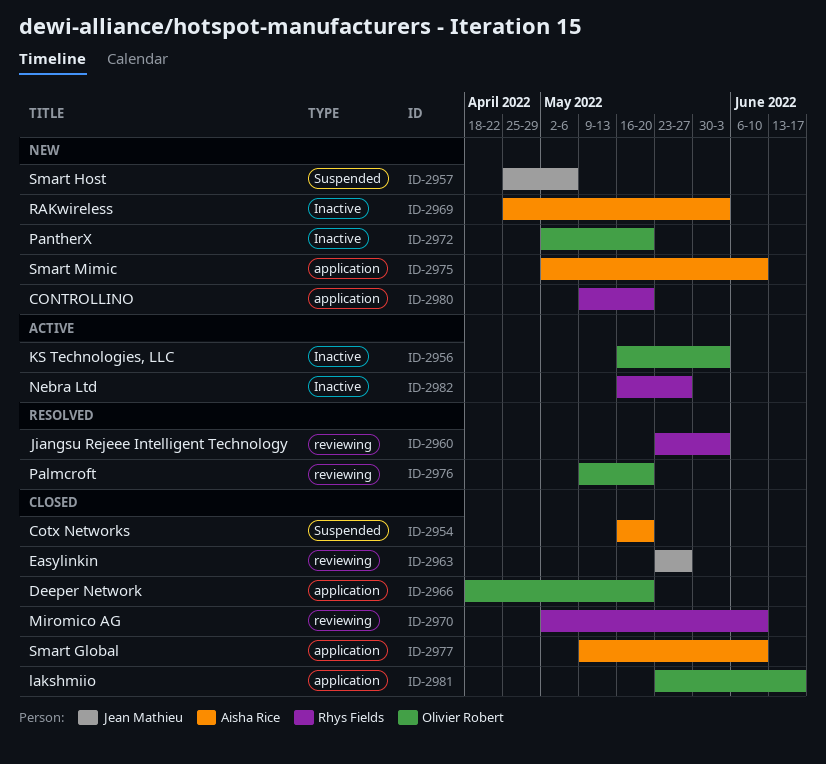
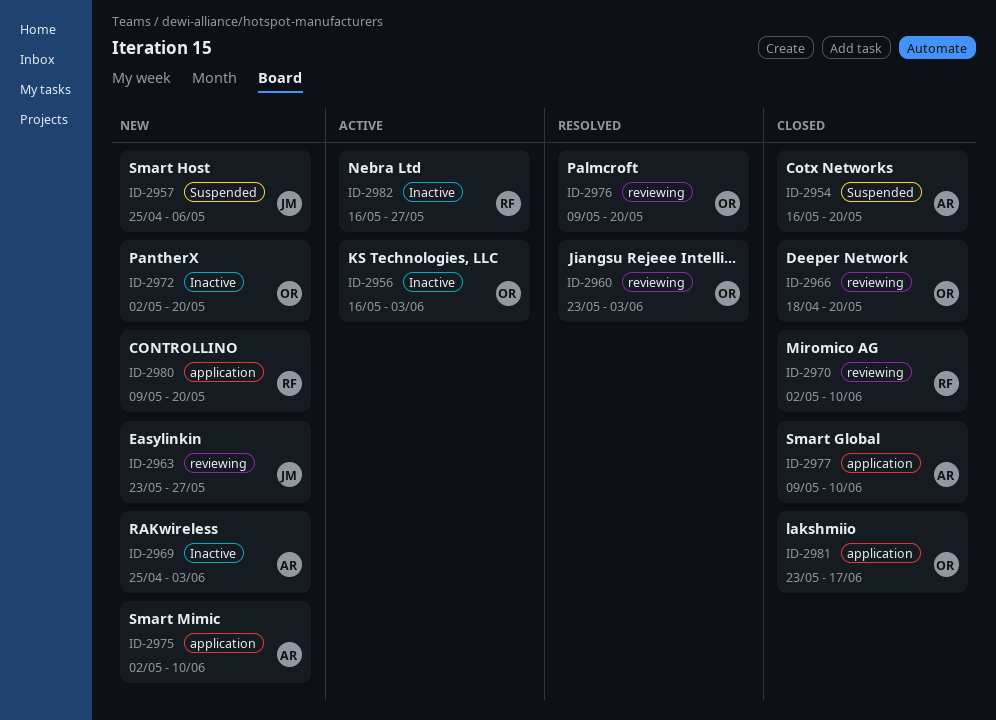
ID-2960, owner: Rhys Fields -> Olivier Robert
ID-2963, status: Closed -> New
ID-2966, label: application -> reviewing

